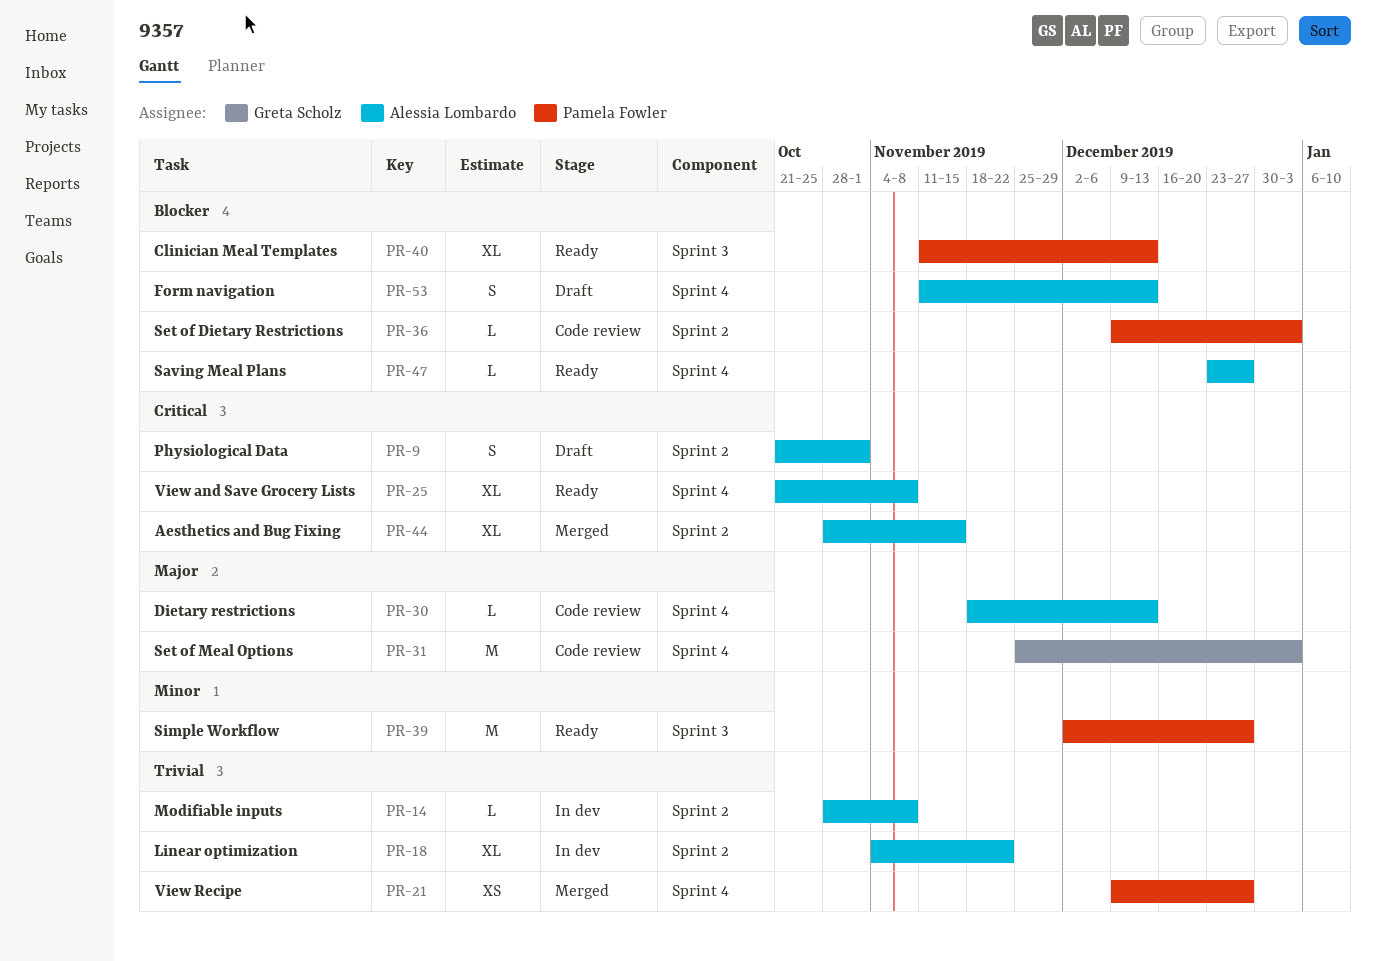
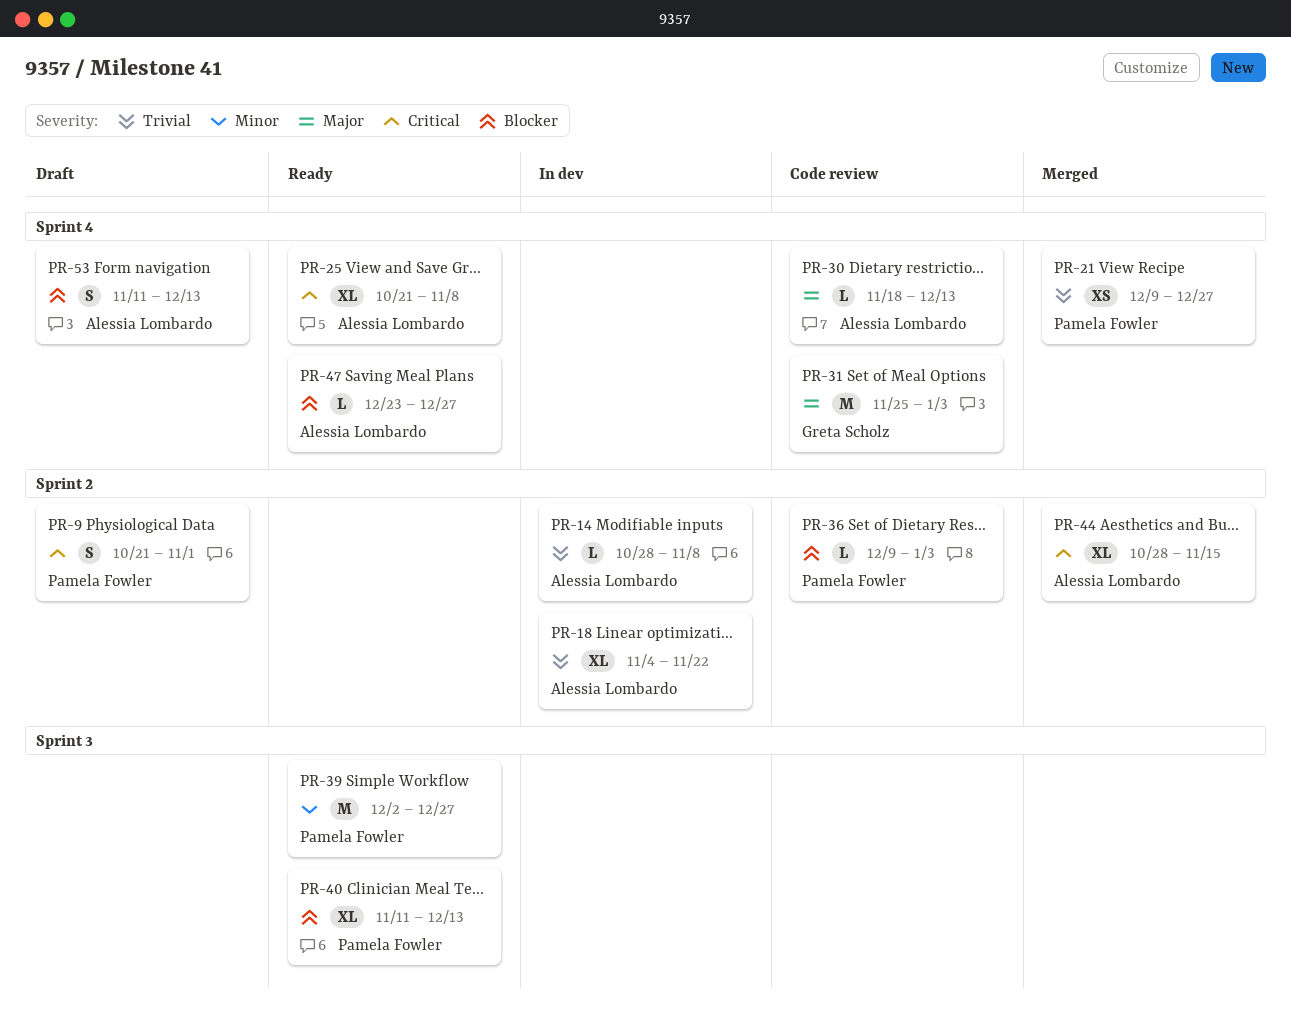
PR-9, owner: Alessia Lombardo -> Pamela Fowler

